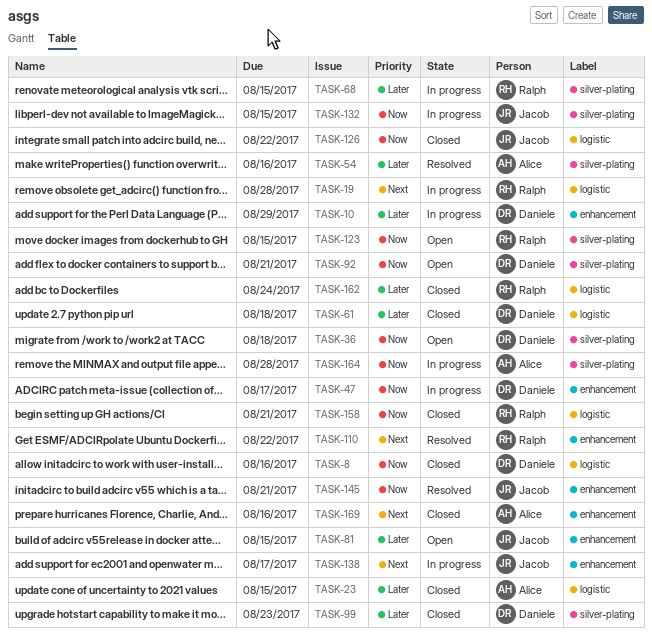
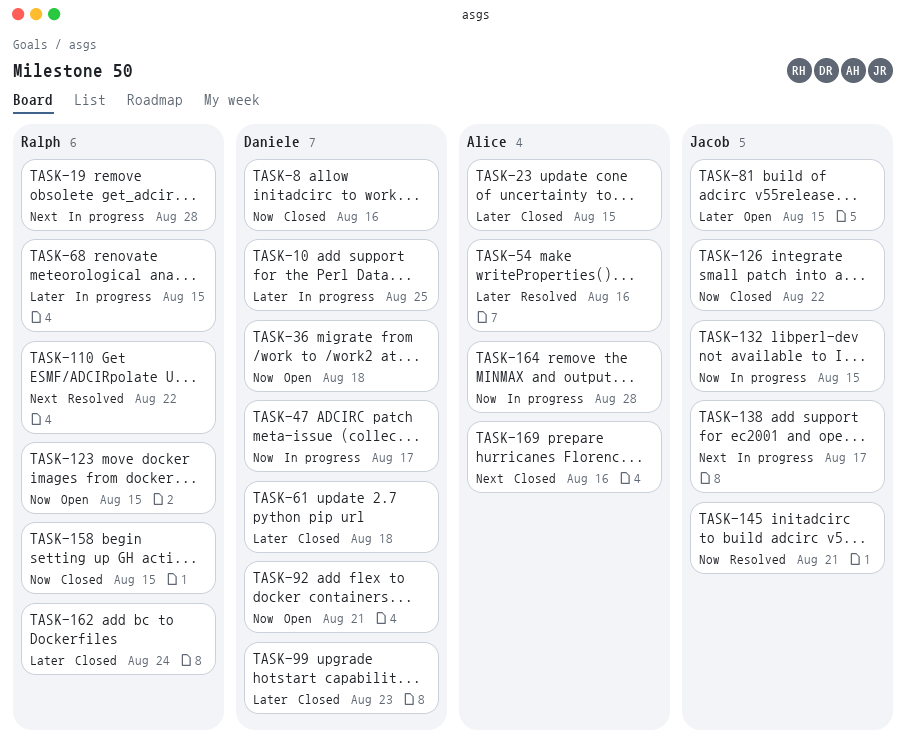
TASK-10, due: Aug 29 -> Aug 25
TASK-158, due: Aug 21 -> Aug 15

